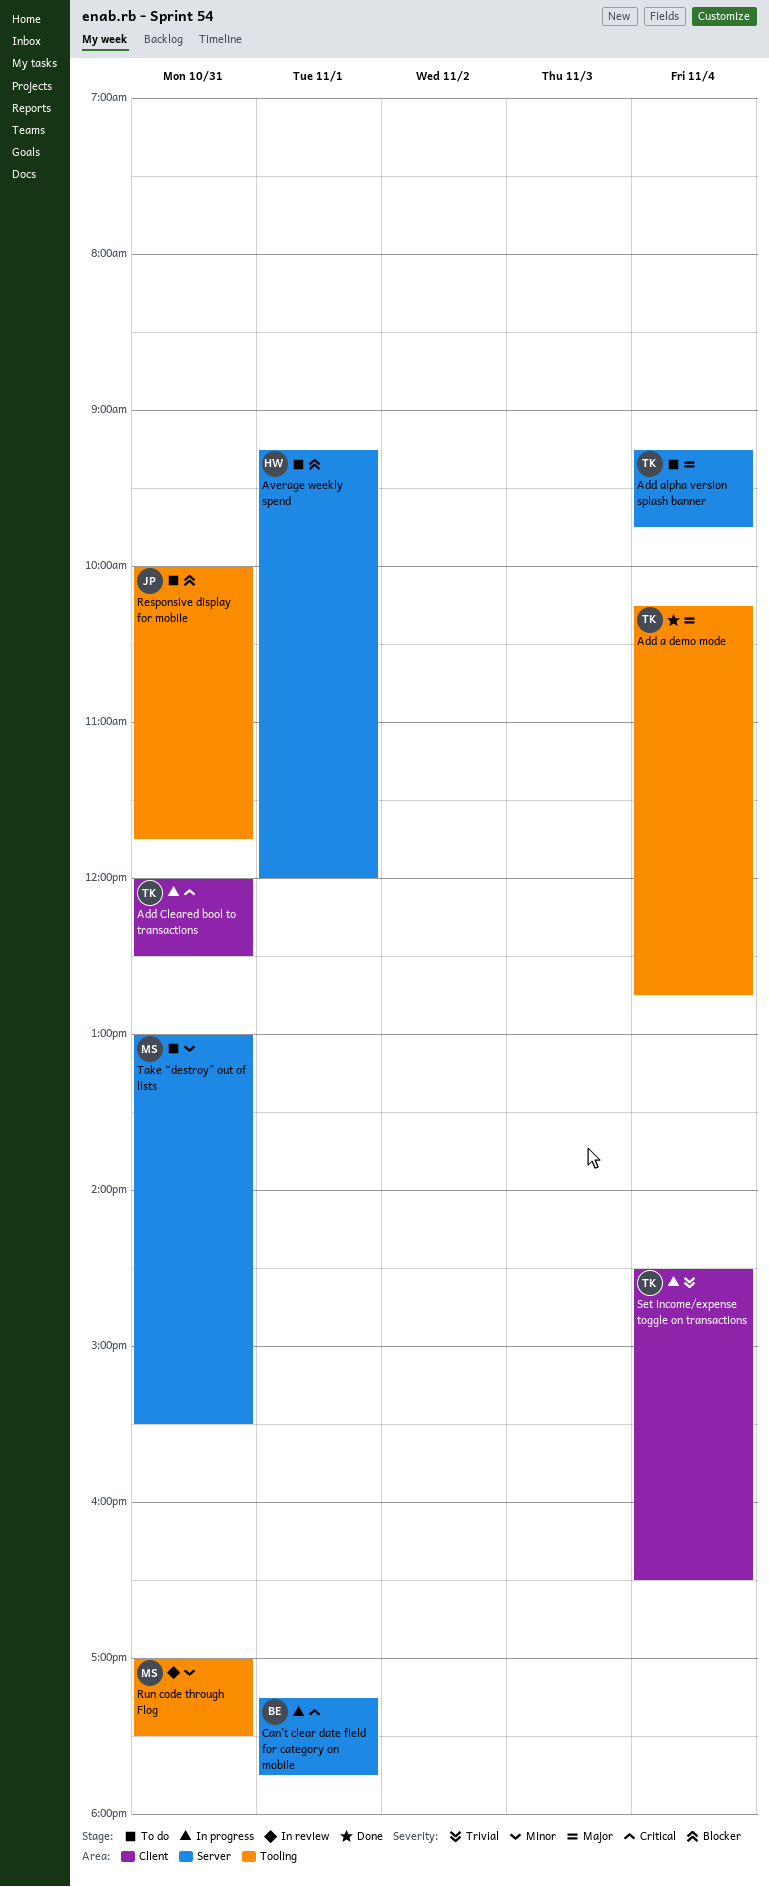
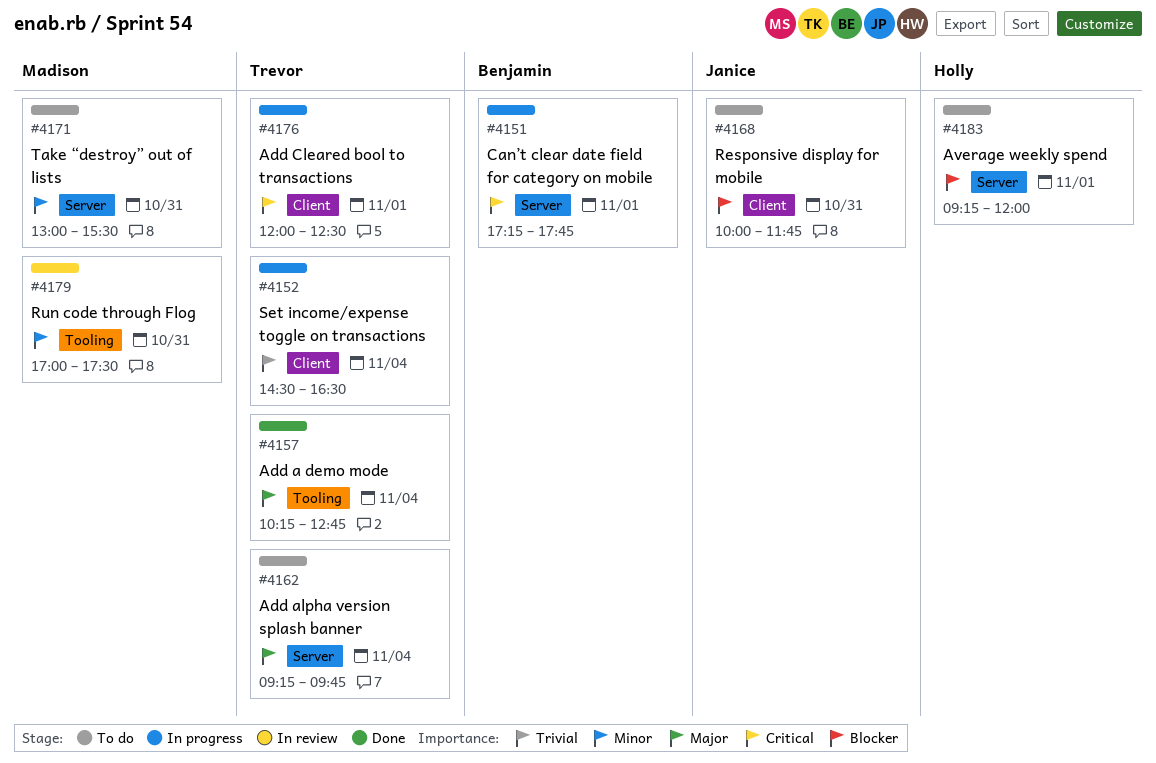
Add Cleared bool to transactions, day: Oct 31 -> Nov 1
Responsive display for mobile, label: Tooling -> Client

